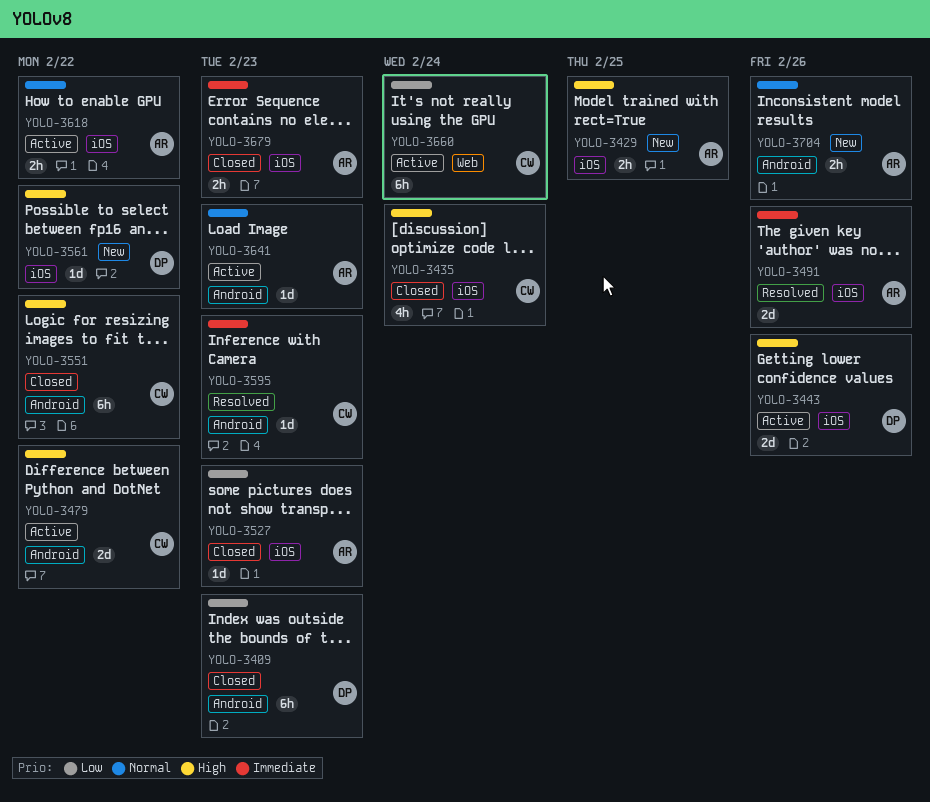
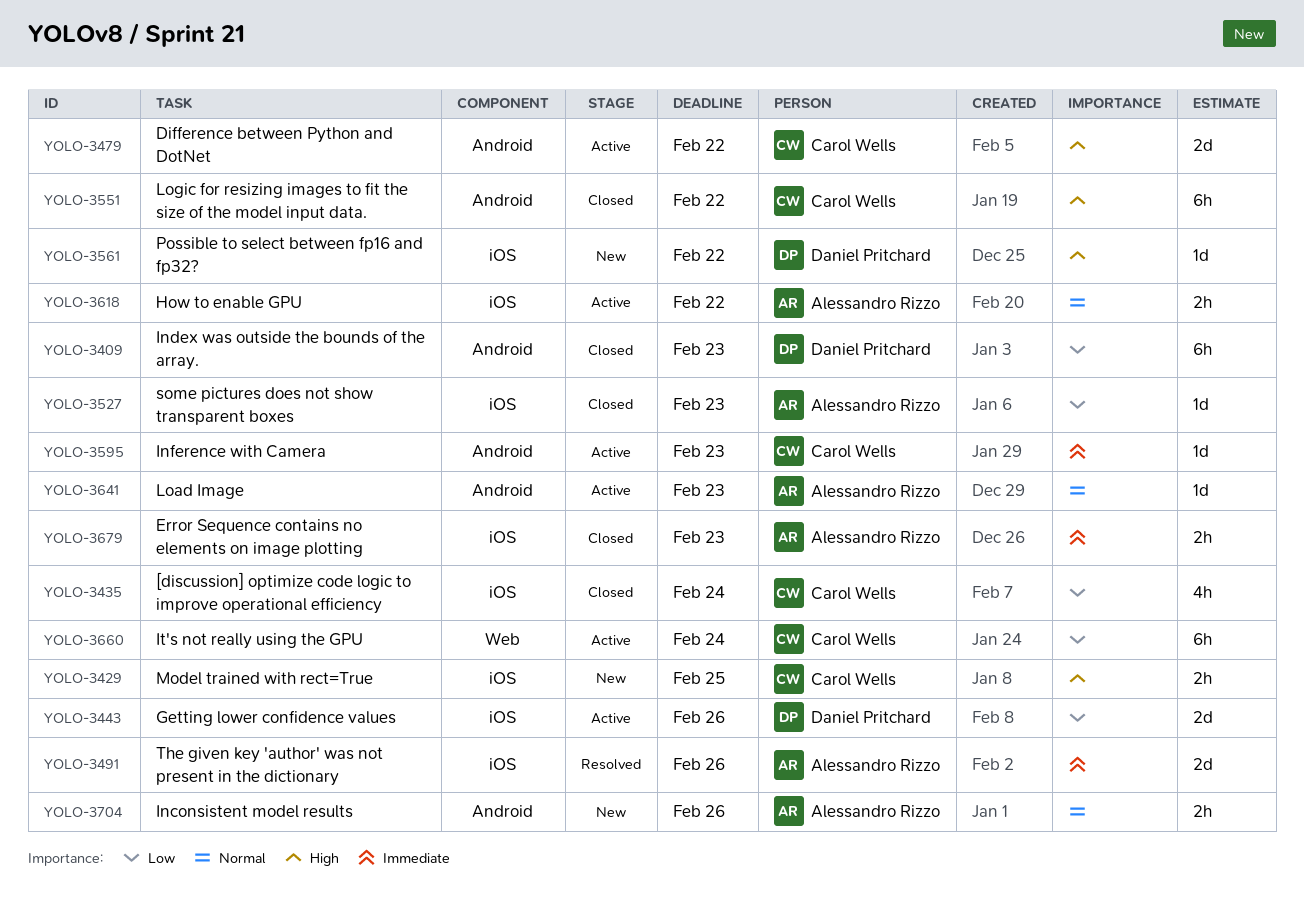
YOLO-3429, owner: Alessandro Rizzo -> Carol Wells
YOLO-3435, priority: High -> Low
YOLO-3443, priority: High -> Low
YOLO-3595, status: Resolved -> Active

